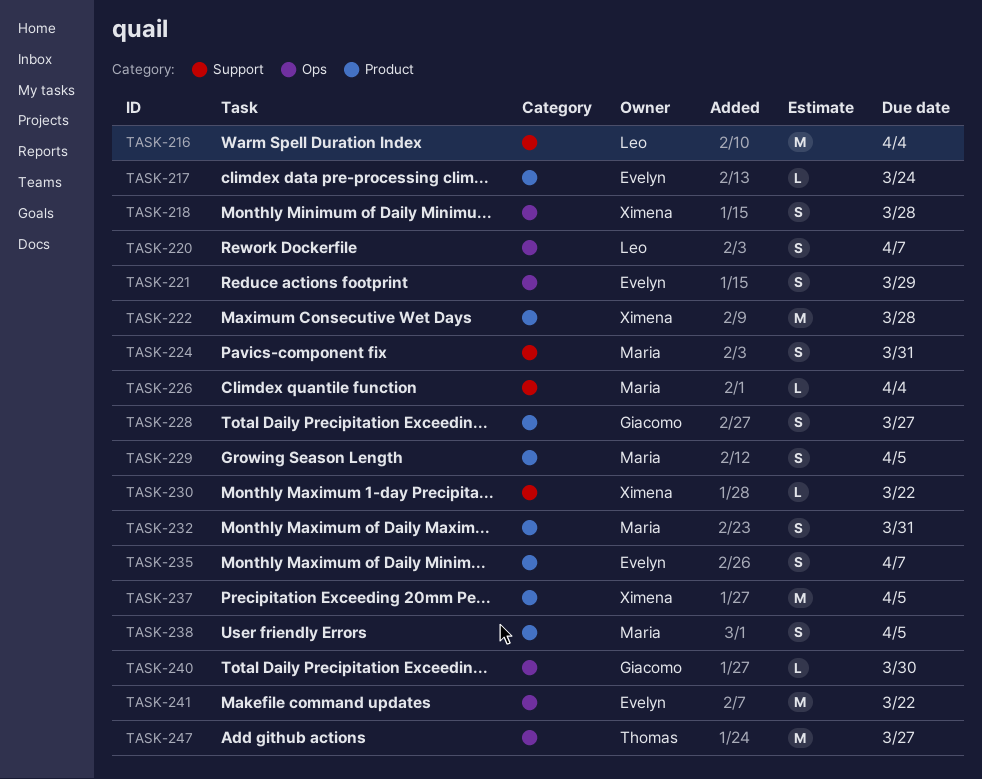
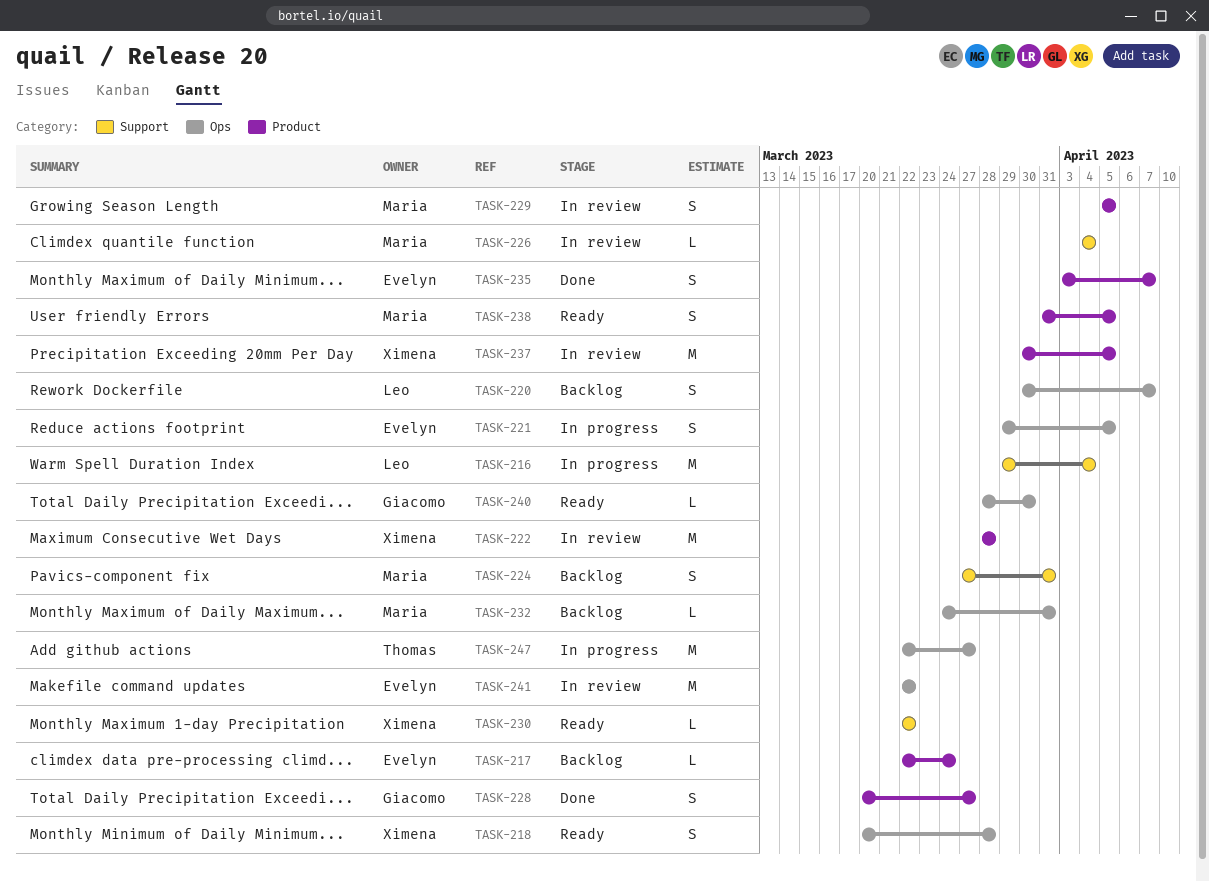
TASK-221, due: Mar 29 -> Apr 5
TASK-232, label: Product -> Ops
TASK-232, estimate: S -> L

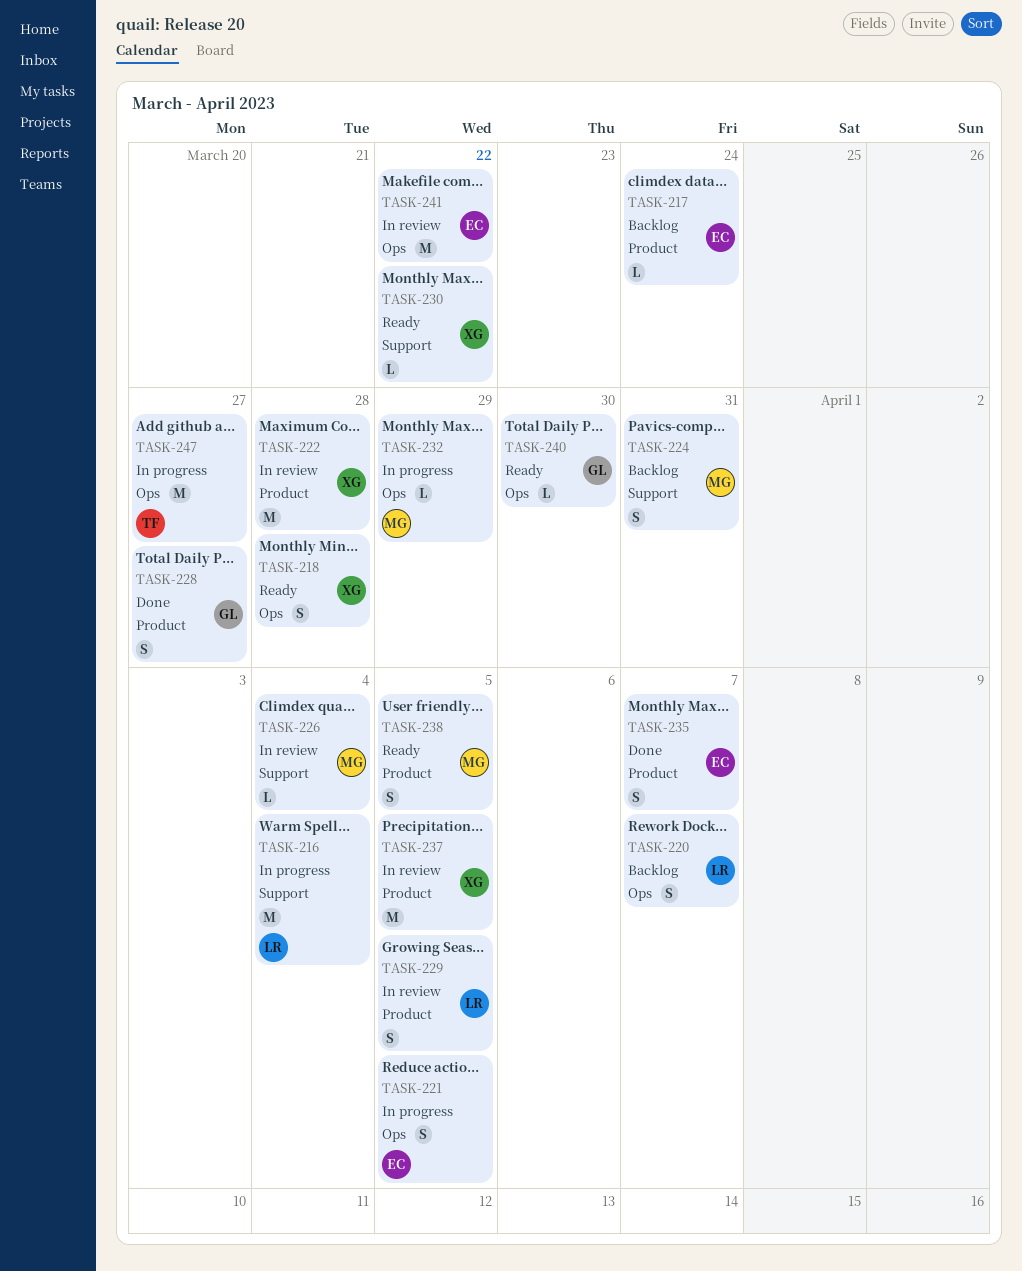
TASK-229, owner: Maria -> Leo
TASK-232, status: Backlog -> In progress
TASK-232, due: Mar 31 -> Mar 29

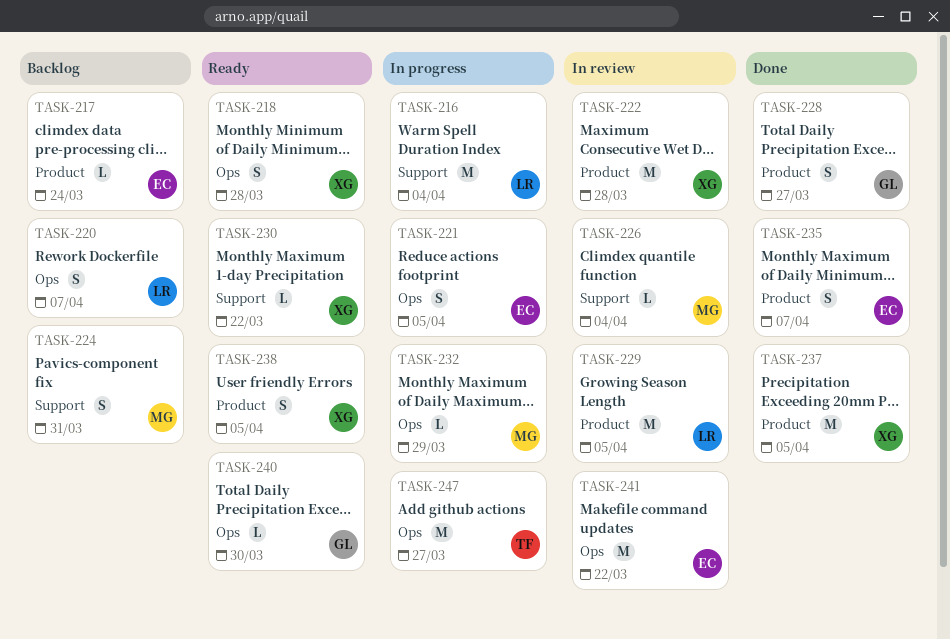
TASK-229, estimate: S -> M
TASK-237, status: In review -> Done
TASK-238, owner: MG -> XG

